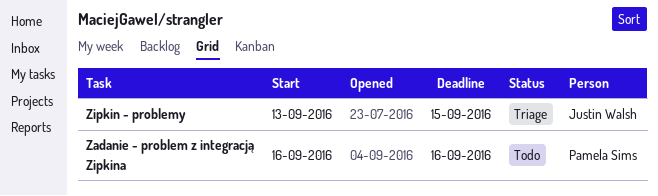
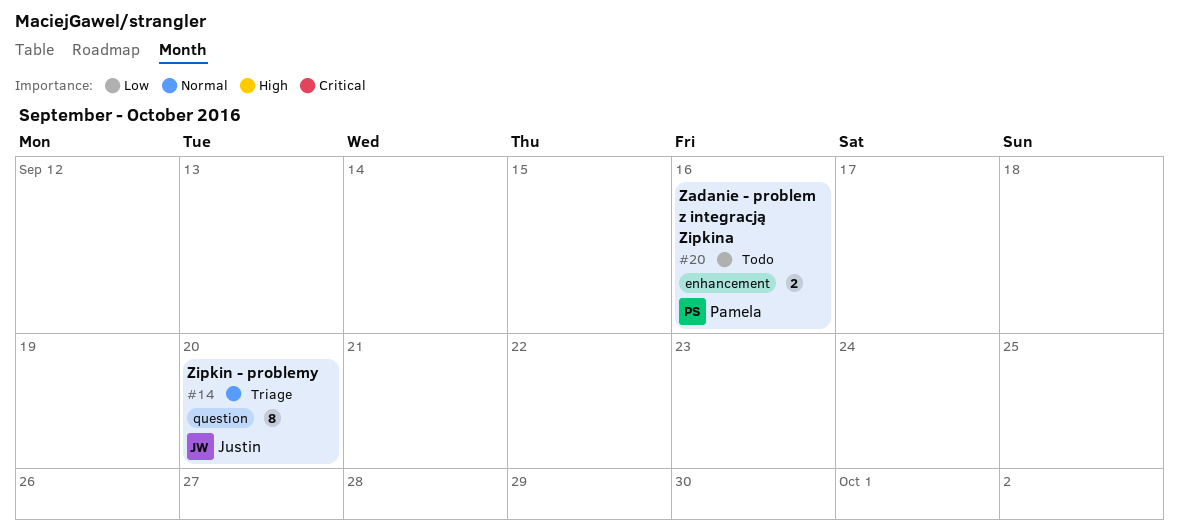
Zipkin - problemy, due: Sep 15 -> Sep 20

